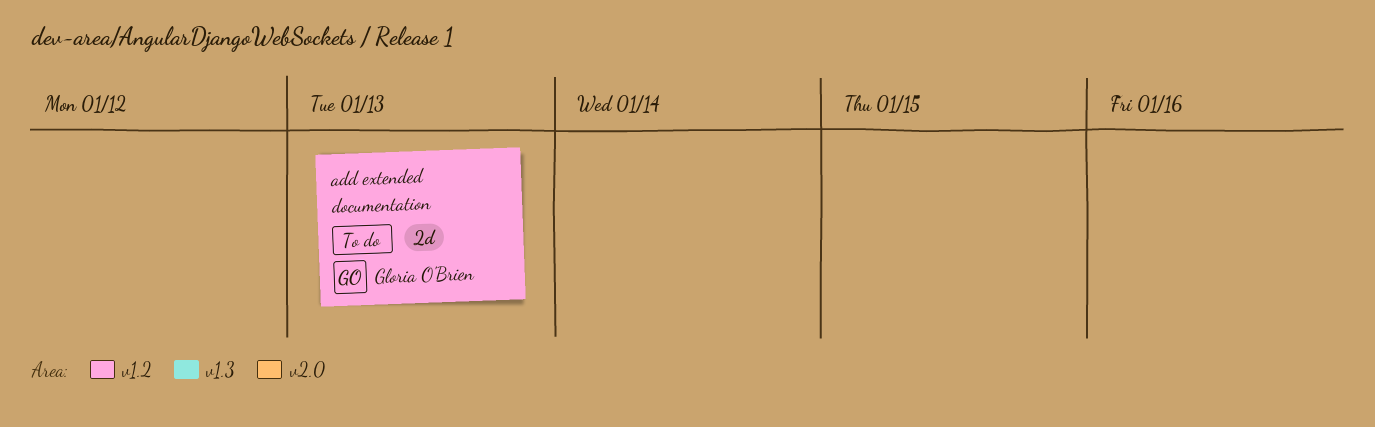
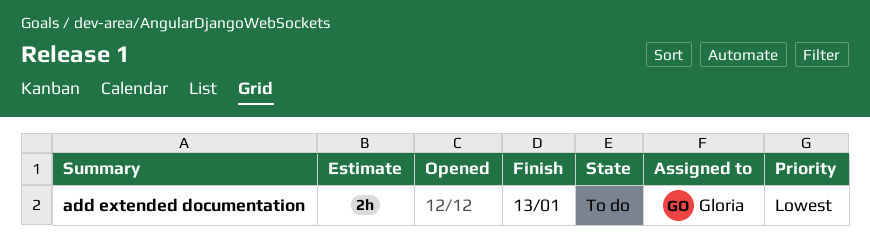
add extended documentation, estimate: 2d -> 2h

